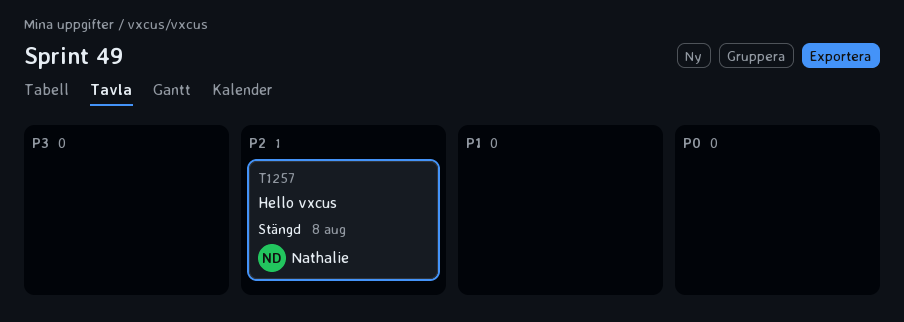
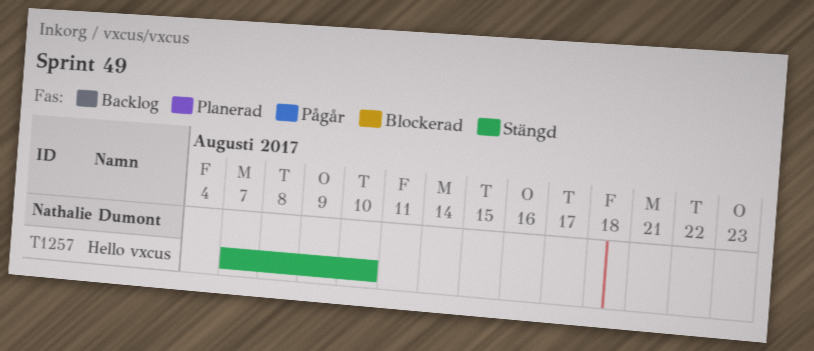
T1257, due: Aug 8 -> Aug 10

